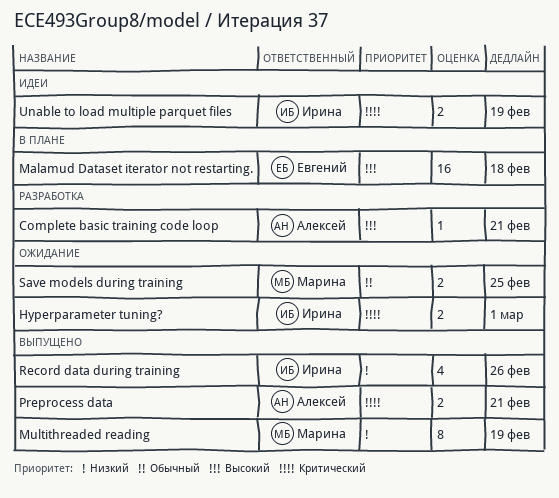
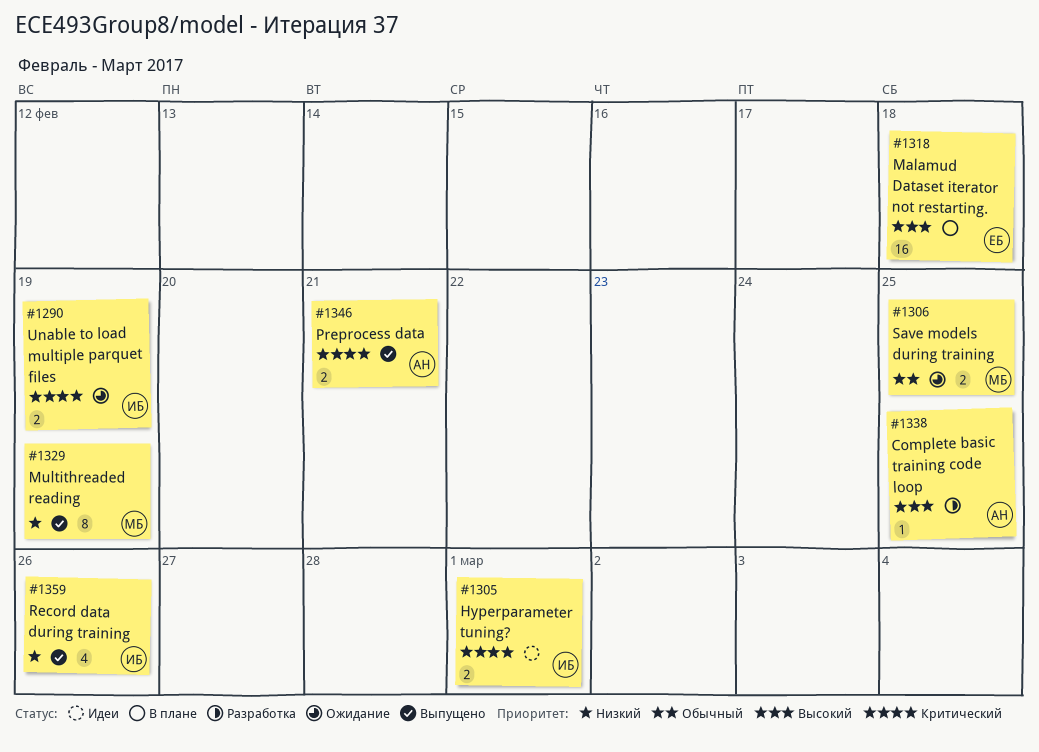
Complete basic training code loop, due: Feb 21 -> Feb 25
Hyperparameter tuning?, status: Ожидание -> Идеи
Unable to load multiple parquet files, status: Идеи -> Ожидание

